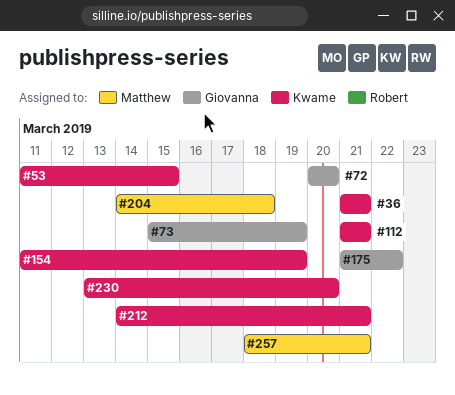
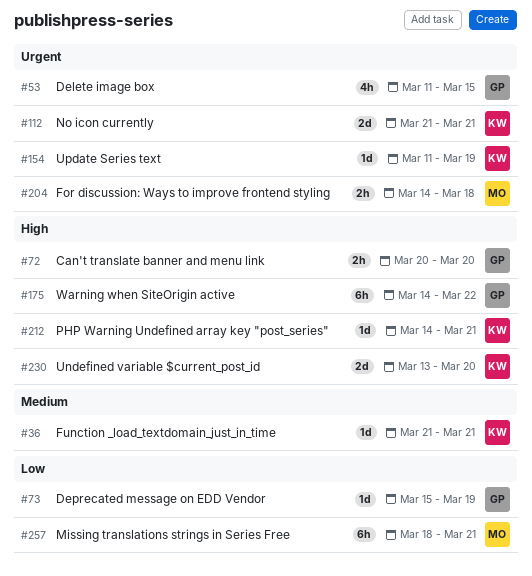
#53, owner: Kwame -> Giovanna
#175, start: Mar 21 -> Mar 14

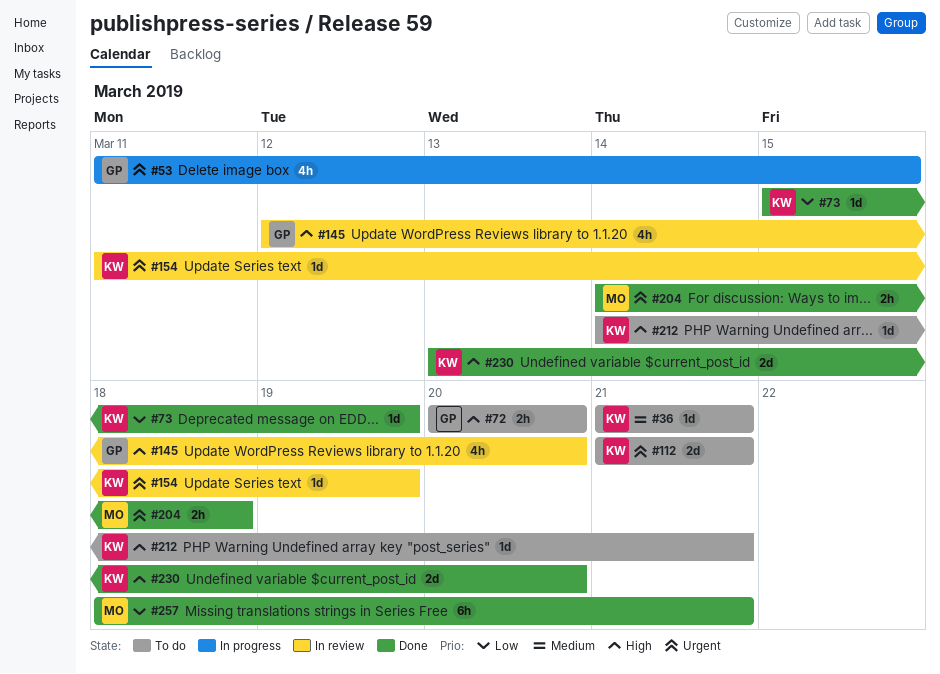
#73, owner: GP -> KW
#145: none -> present
#175: present -> none

